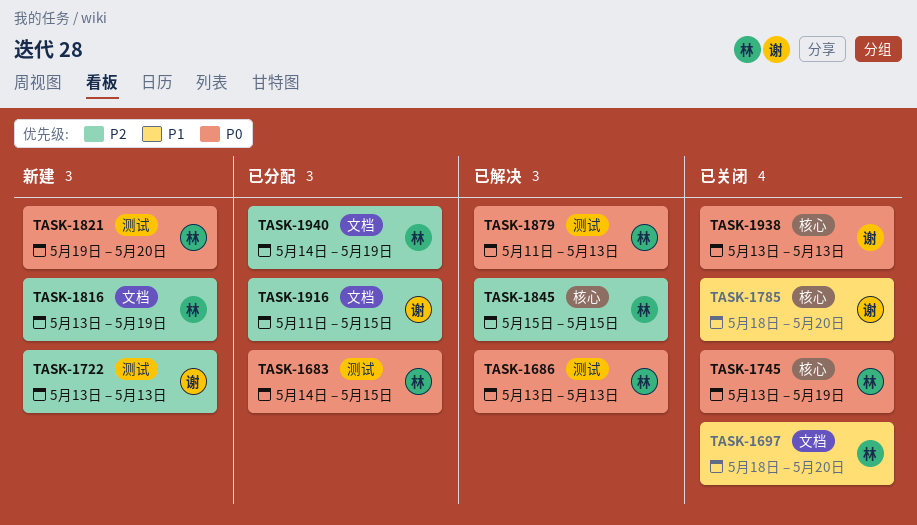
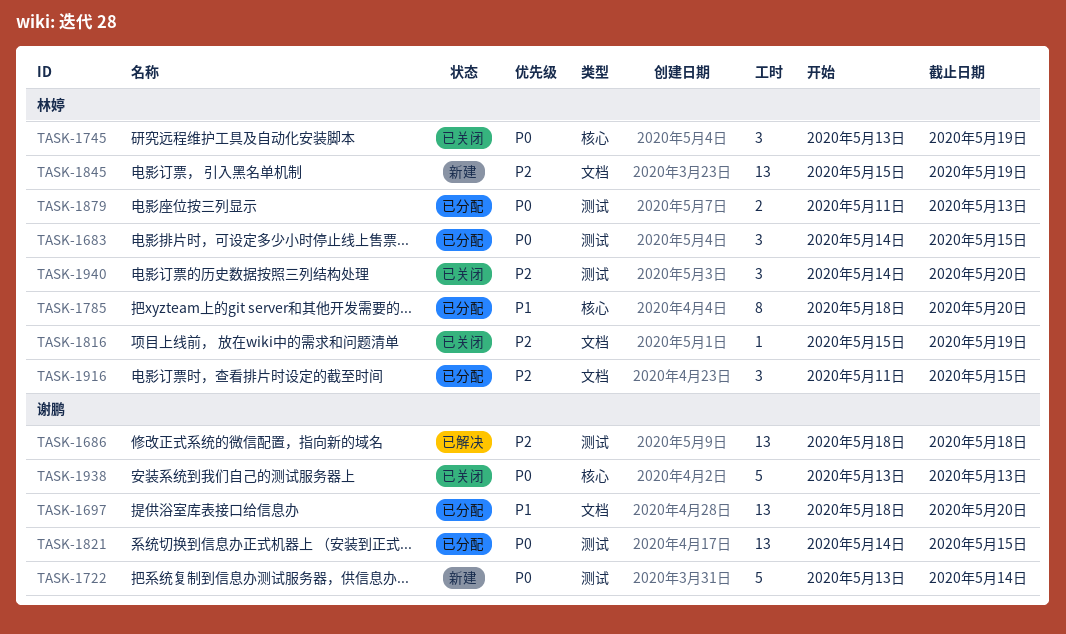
TASK-1686, owner: 林婷 -> 谢鹏
TASK-1686, priority: P0 -> P2
TASK-1686, start: May 13 -> May 18
TASK-1686, due: May 13 -> May 18
TASK-1697, status: 已关闭 -> 已分配
TASK-1697, owner: 林婷 -> 谢鹏
TASK-1722, priority: P2 -> P0
TASK-1722, due: May 13 -> May 14
TASK-1785, status: 已关闭 -> 已分配
TASK-1785, owner: 谢鹏 -> 林婷
TASK-1816, status: 新建 -> 已关闭
TASK-1816, start: May 13 -> May 15
TASK-1821, status: 新建 -> 已分配
TASK-1821, owner: 林婷 -> 谢鹏
TASK-1821, start: May 19 -> May 14
TASK-1821, due: May 20 -> May 15
TASK-1845, status: 已解决 -> 新建
TASK-1845, label: 核心 -> 文档
TASK-1845, due: May 15 -> May 19
TASK-1879, status: 已解决 -> 已分配
TASK-1916, owner: 谢鹏 -> 林婷
TASK-1940, status: 已分配 -> 已关闭
TASK-1940, label: 文档 -> 测试
TASK-1940, due: May 19 -> May 20

